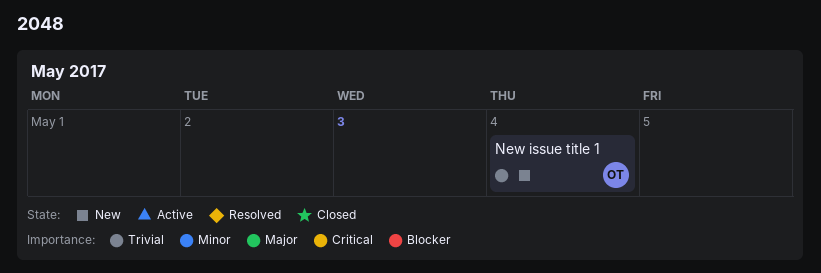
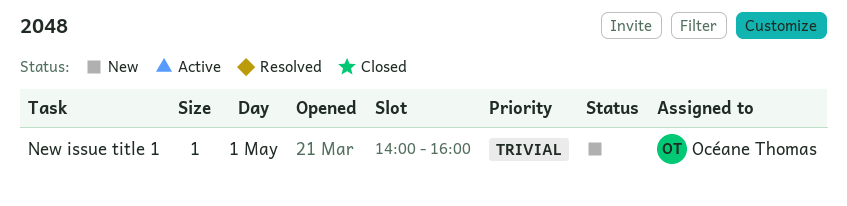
New issue title 1, day: May 4 -> May 1

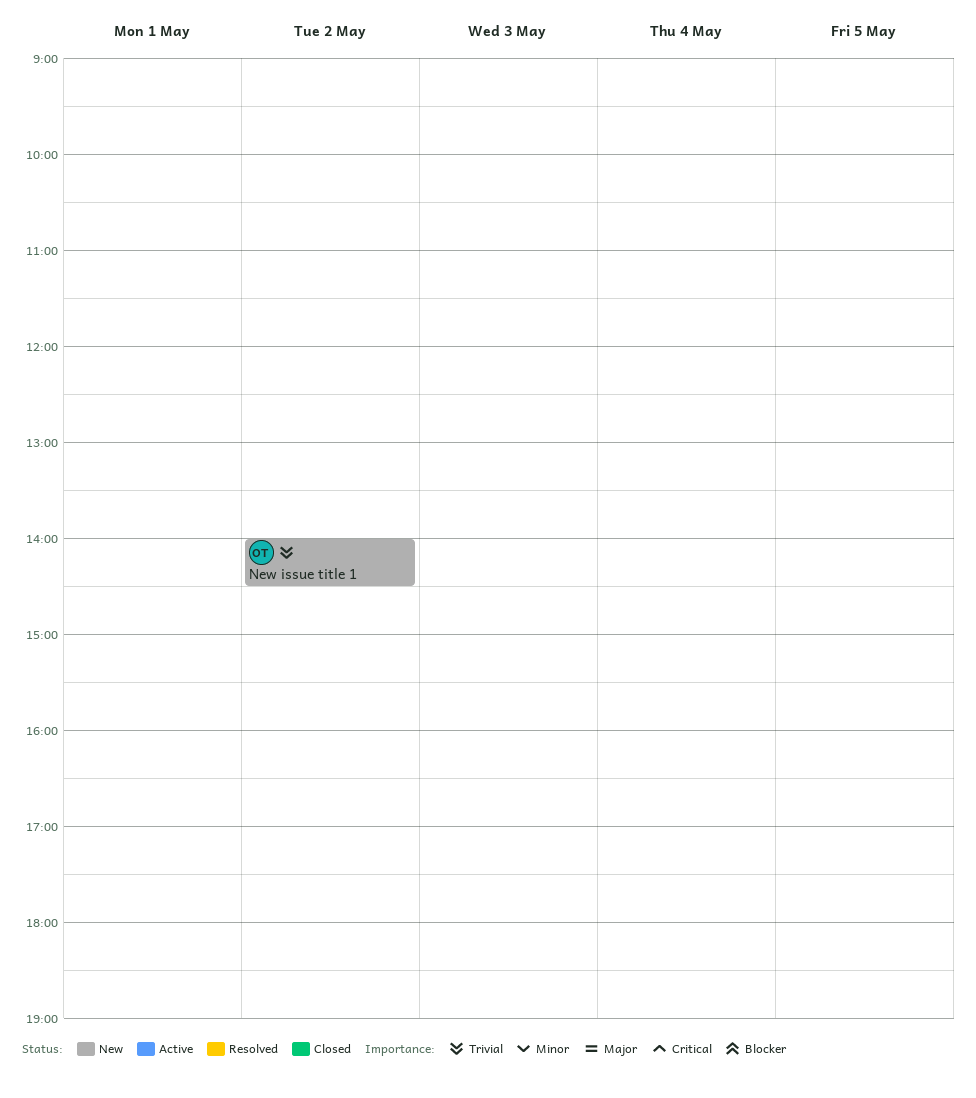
New issue title 1, day: May 1 -> May 2
New issue title 1, ends: 16:00 -> 14:30

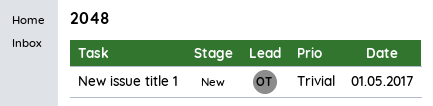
New issue title 1, day: May 2 -> May 1

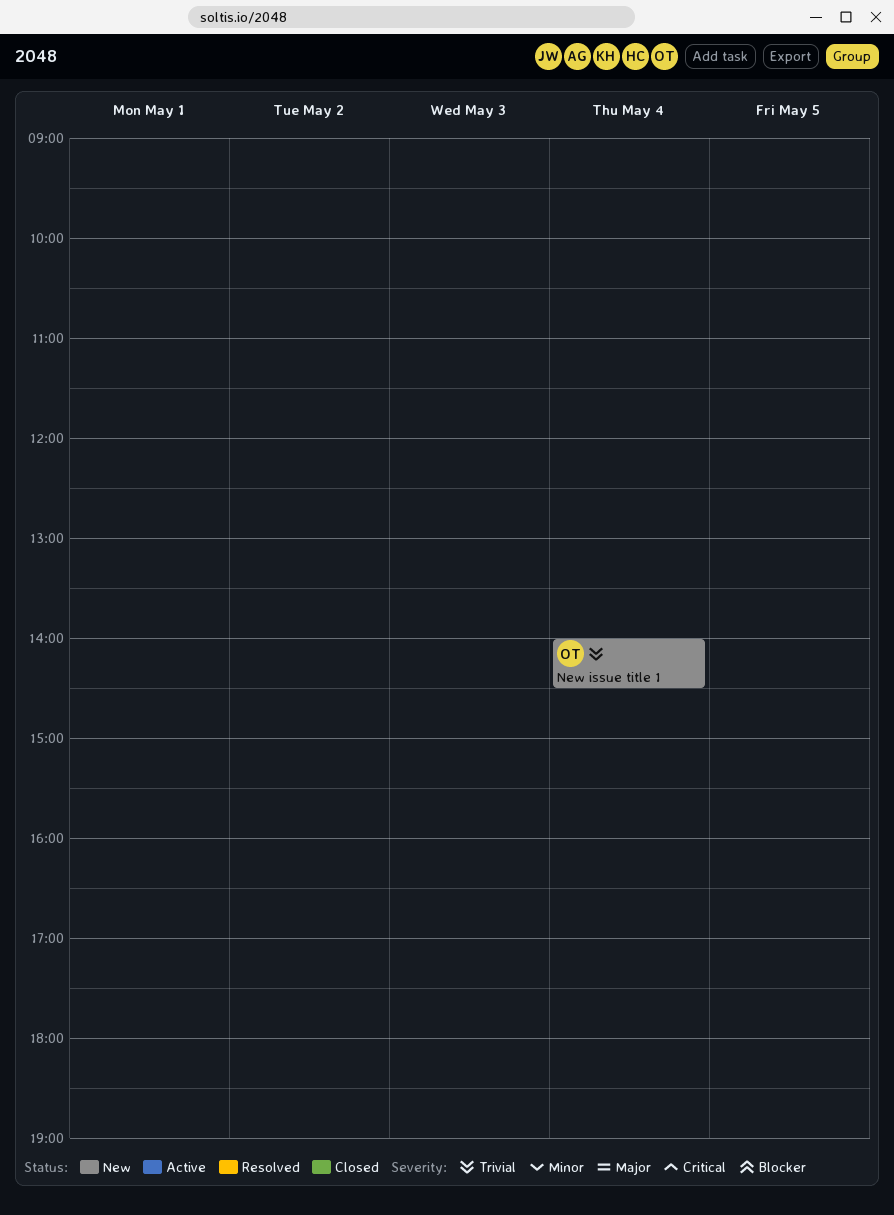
New issue title 1, day: May 1 -> May 4

